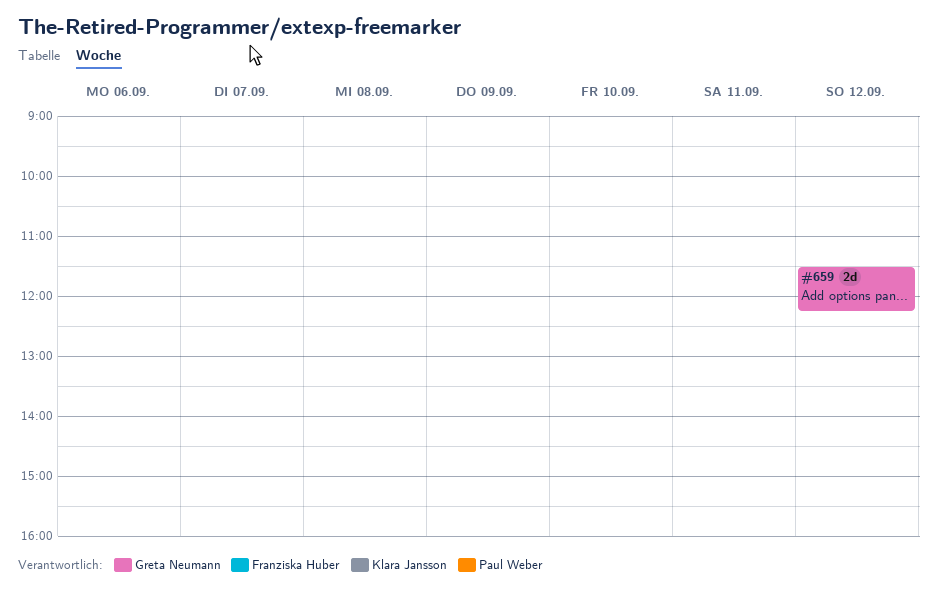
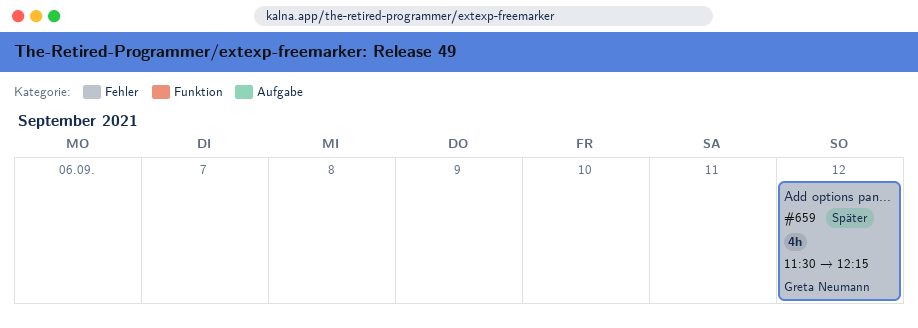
#659, estimate: 2d -> 4h

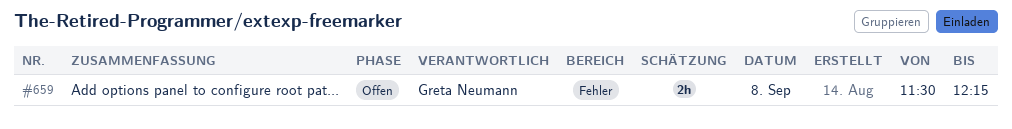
#659, estimate: 4h -> 2h
#659, day: Sep 12 -> Sep 8

